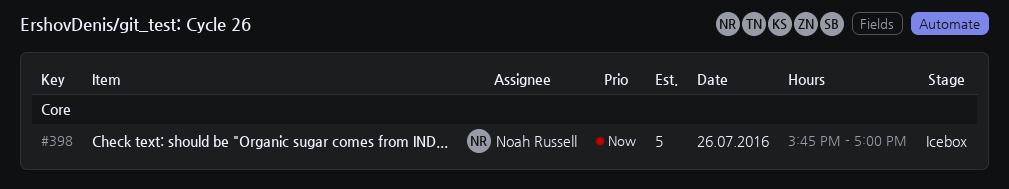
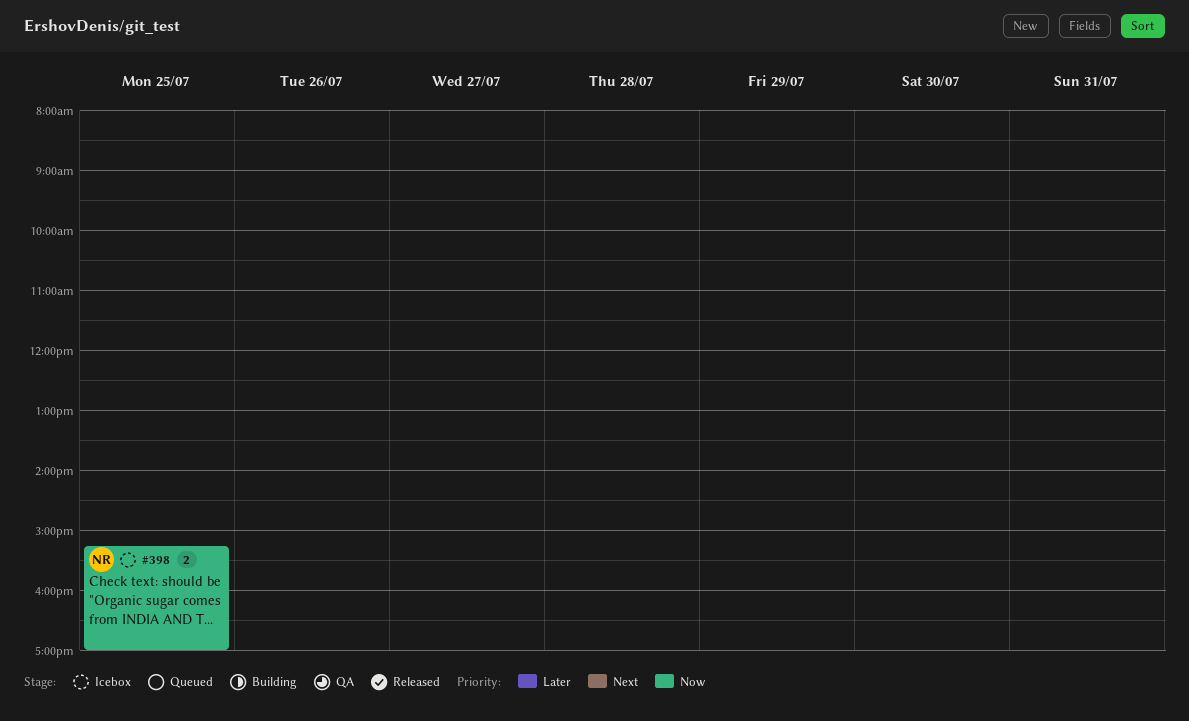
#398, estimate: 5 -> 2
#398, day: Jul 26 -> Jul 25
#398, begins: 15:45 -> 15:15

